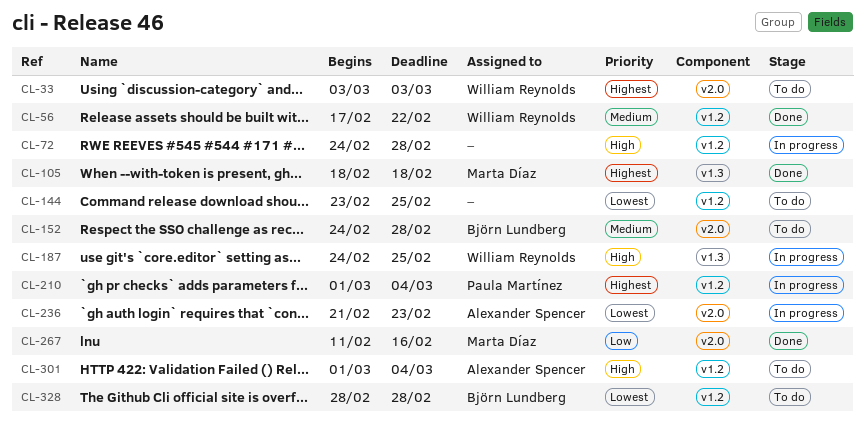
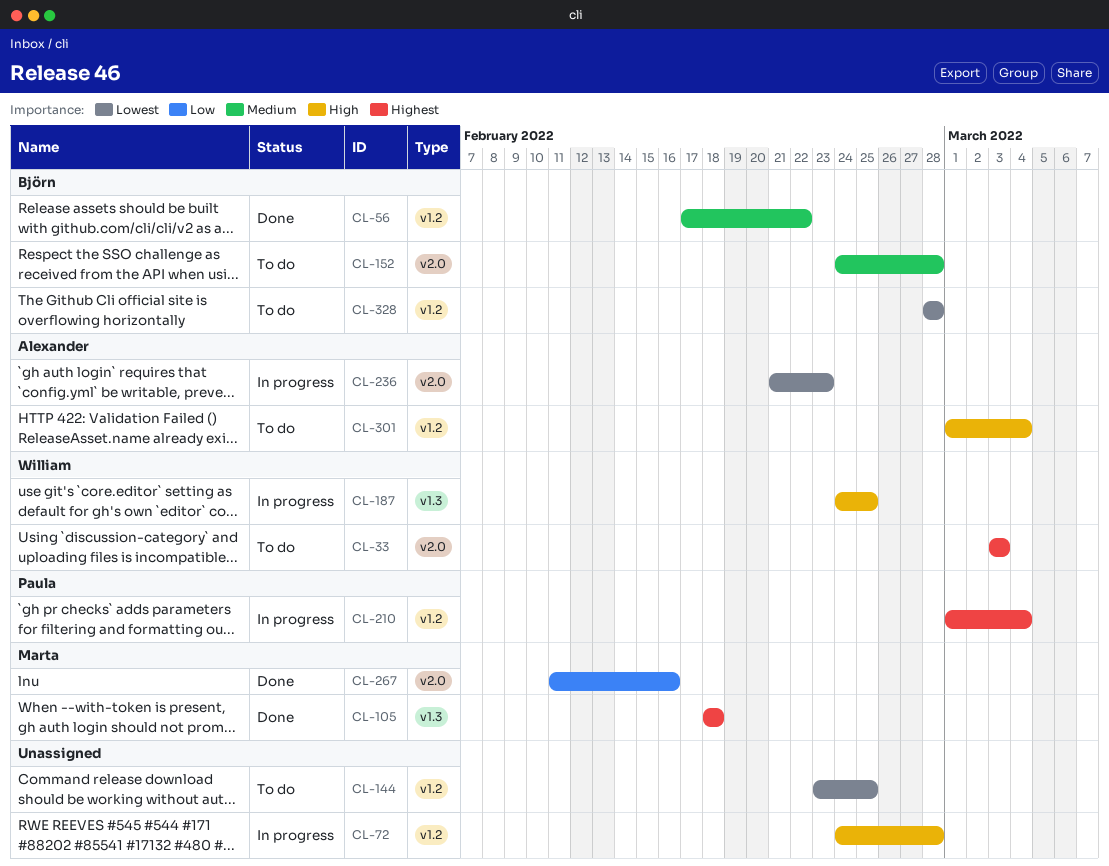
CL-56, owner: William Reynolds -> Björn Lundberg

